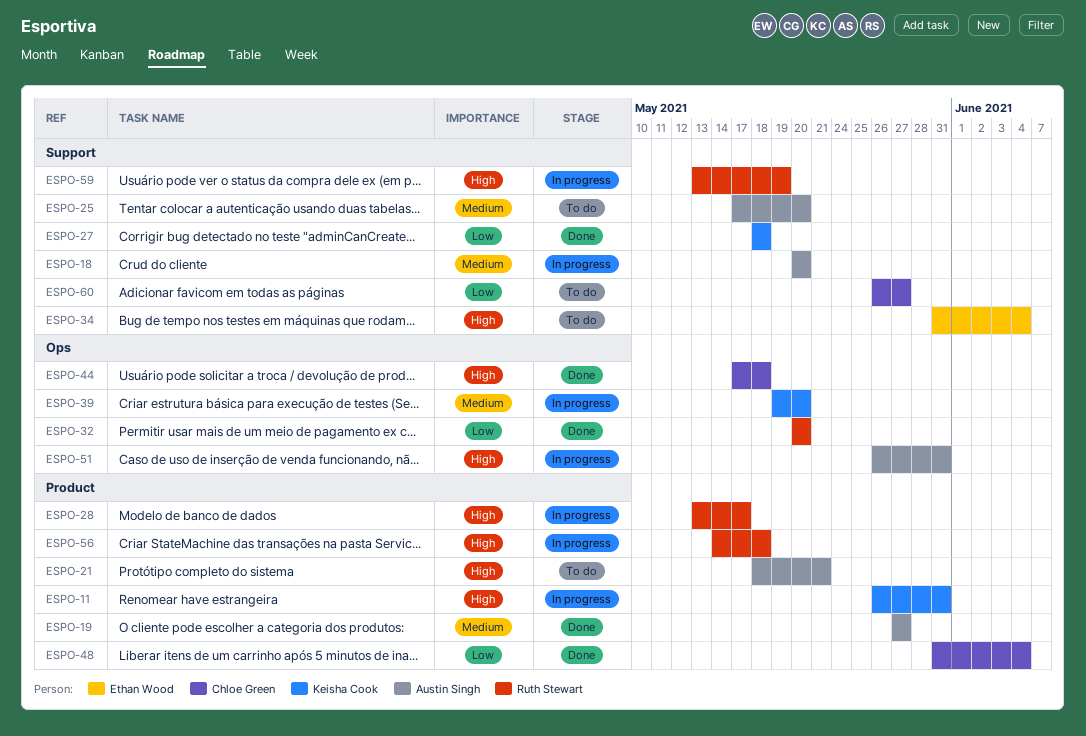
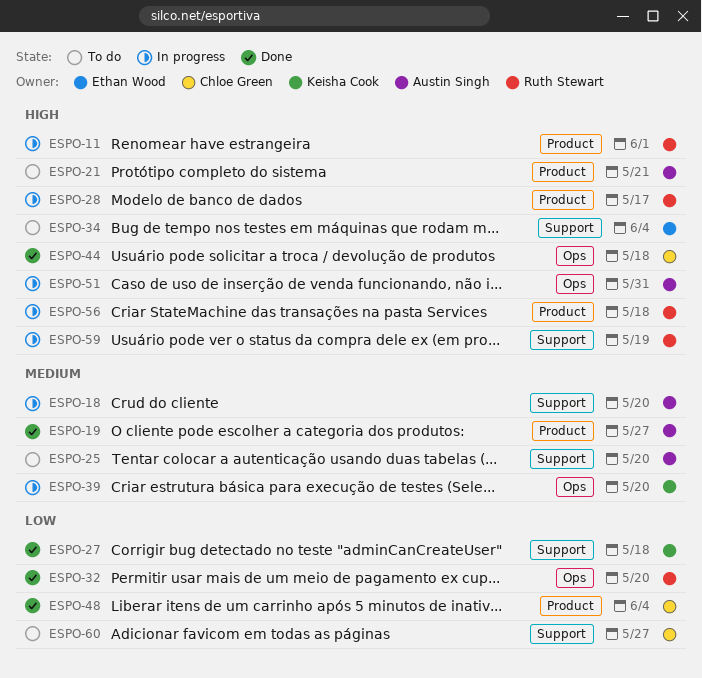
ESPO-11, owner: Keisha Cook -> Ruth Stewart
ESPO-11, due: May 31 -> Jun 1

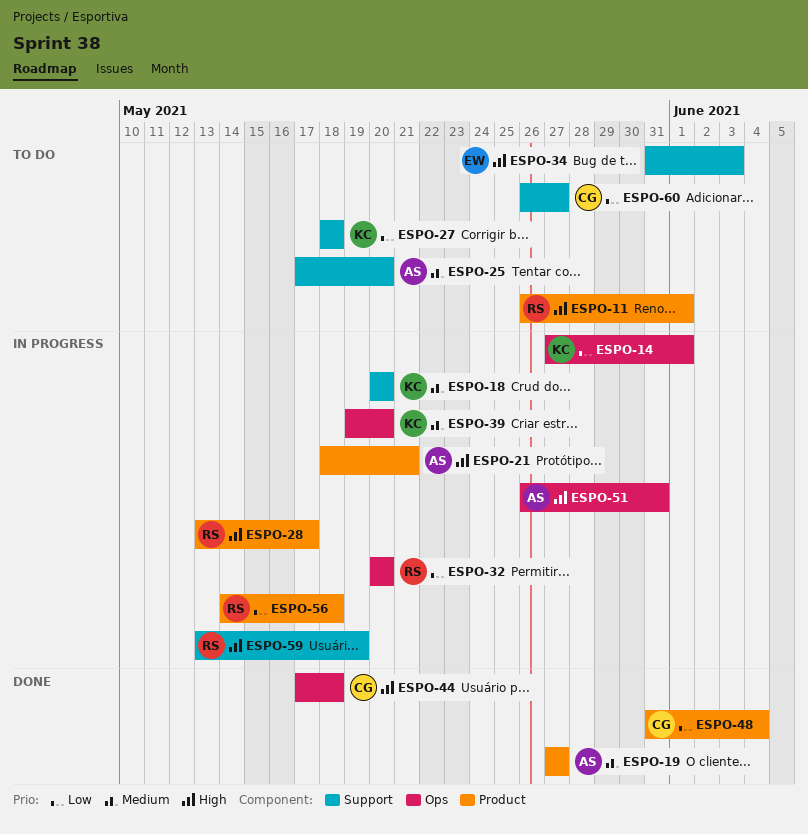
ESPO-11, status: In progress -> To do
ESPO-14: none -> present
ESPO-18, owner: Austin Singh -> Keisha Cook
ESPO-21, status: To do -> In progress
ESPO-27, status: Done -> To do
ESPO-32, status: Done -> In progress
ESPO-34, due: Jun 4 -> Jun 3
ESPO-56, priority: High -> Low

